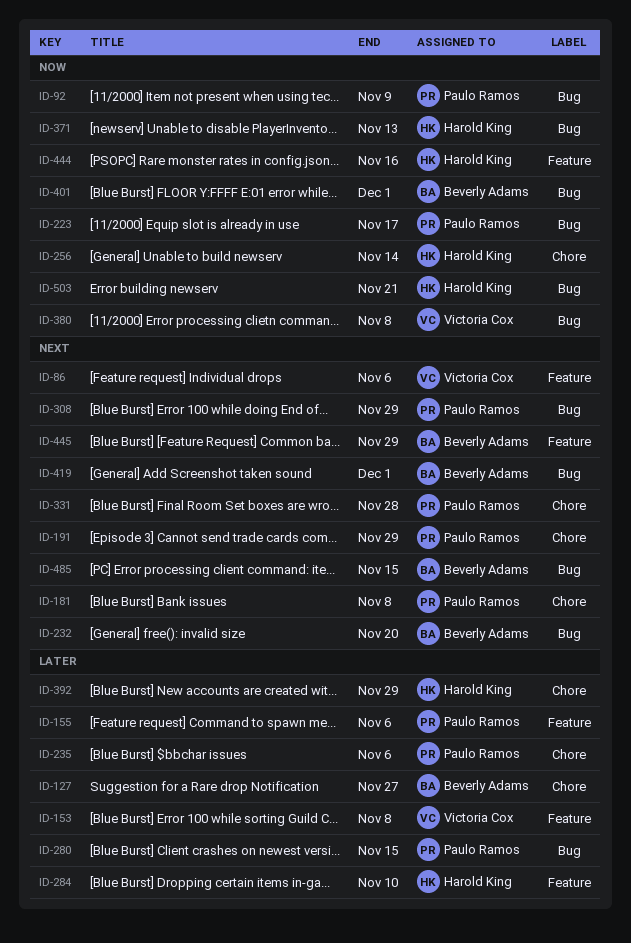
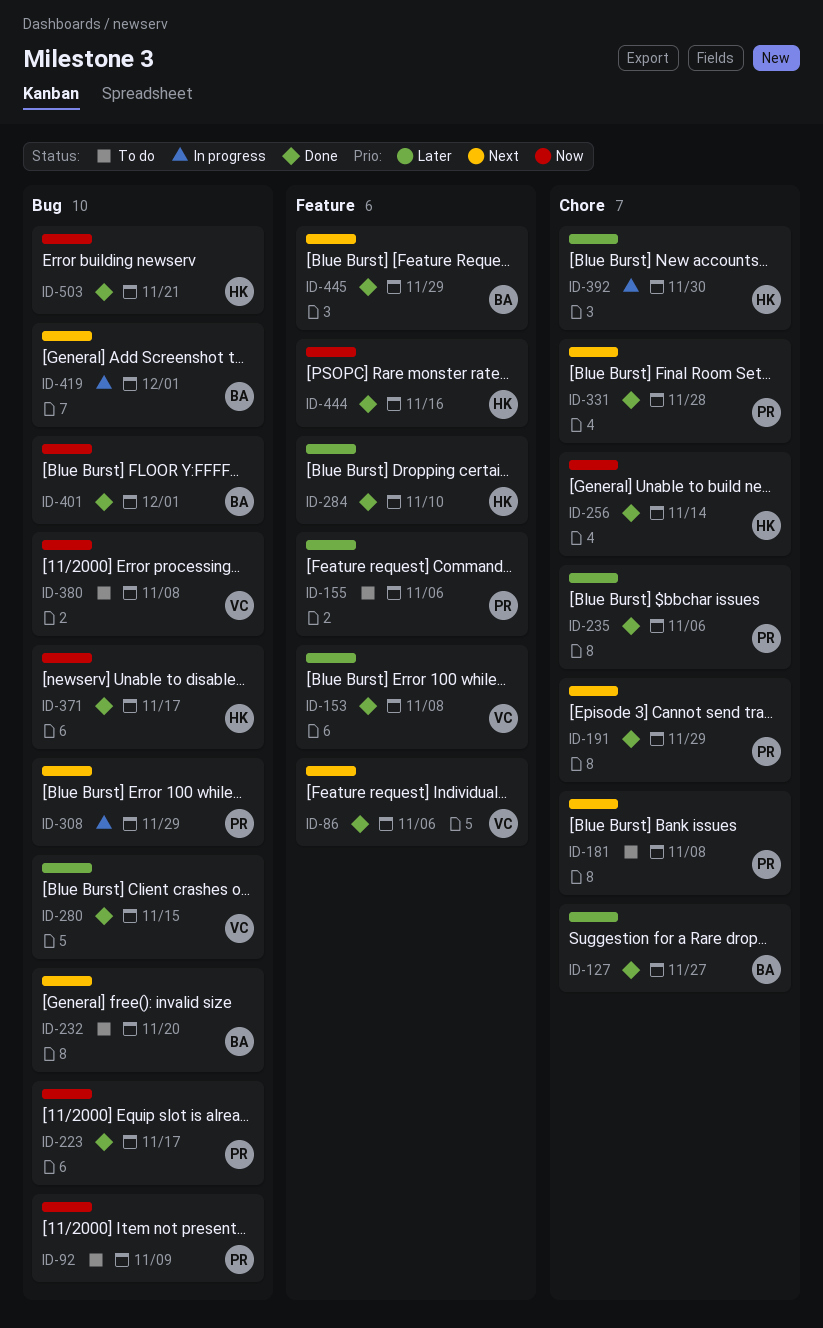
ID-280, owner: Paulo Ramos -> Victoria Cox
ID-371, due: Nov 13 -> Nov 17
ID-392, due: Nov 29 -> Nov 30
ID-485: present -> none

